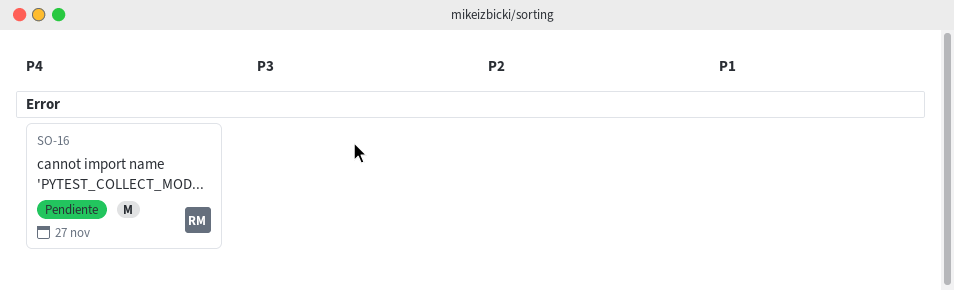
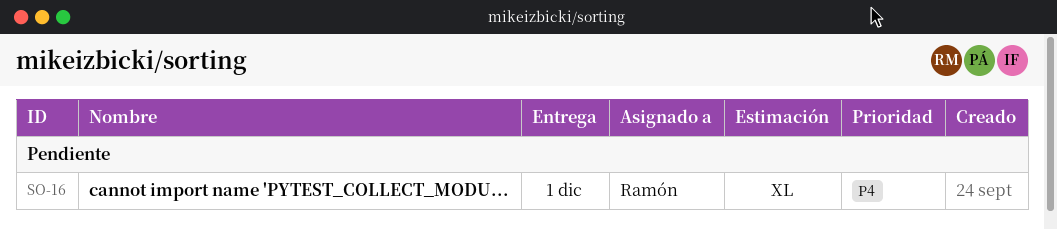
SO-16, estimate: M -> XL
SO-16, due: Nov 27 -> Dec 1

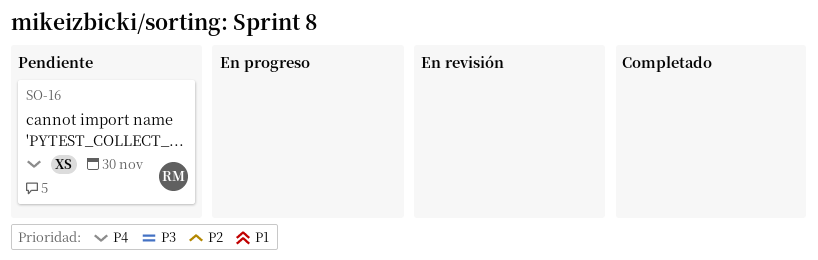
SO-16, estimate: XL -> XS
SO-16, due: Dec 1 -> Nov 30

